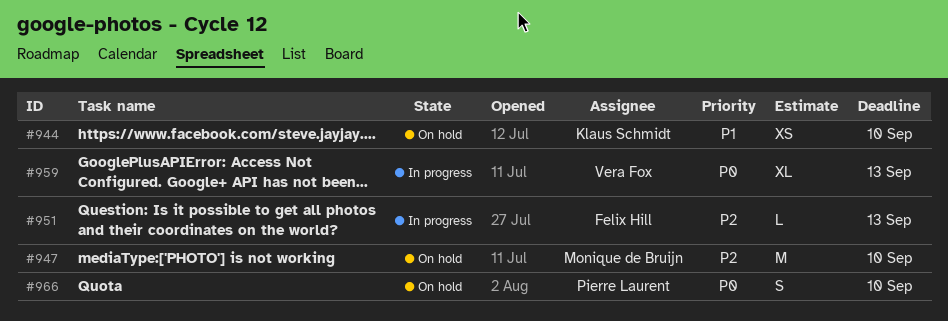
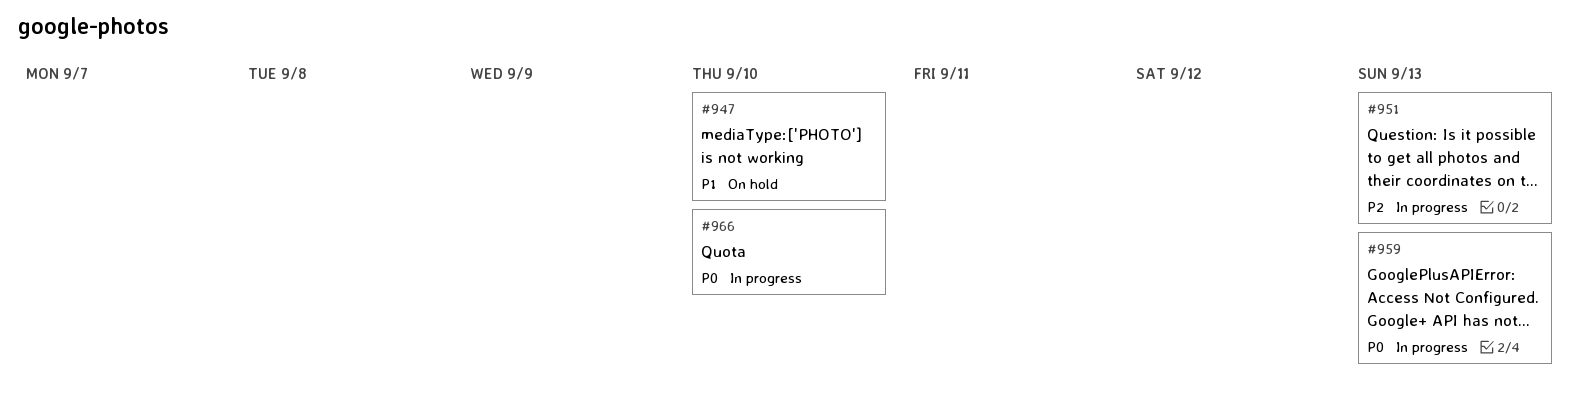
#944: present -> none
#947, priority: P2 -> P1
#966, status: On hold -> In progress

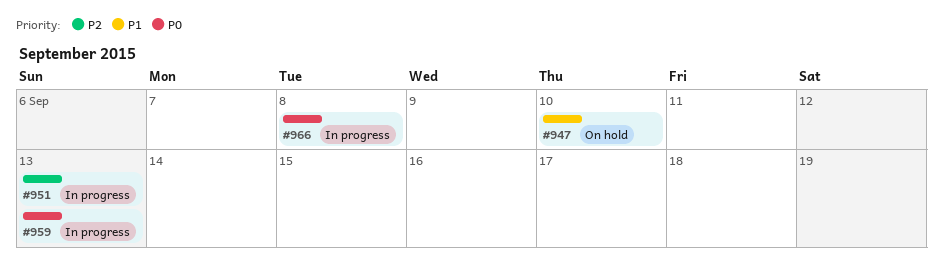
#966, due: Sep 10 -> Sep 8

